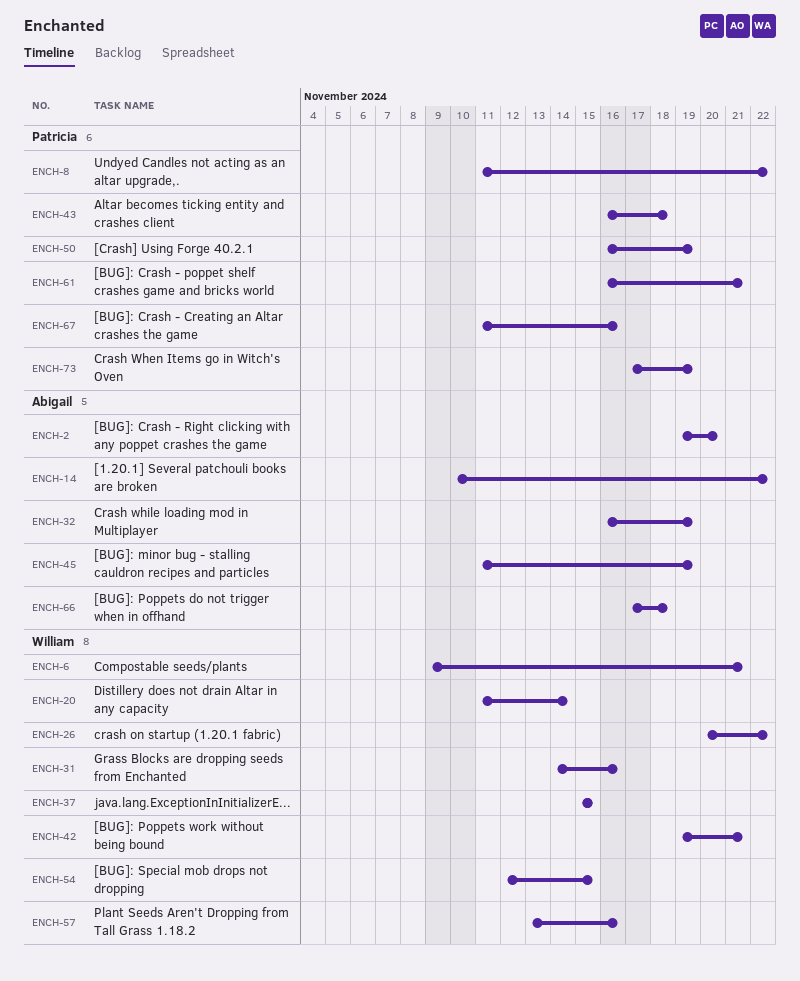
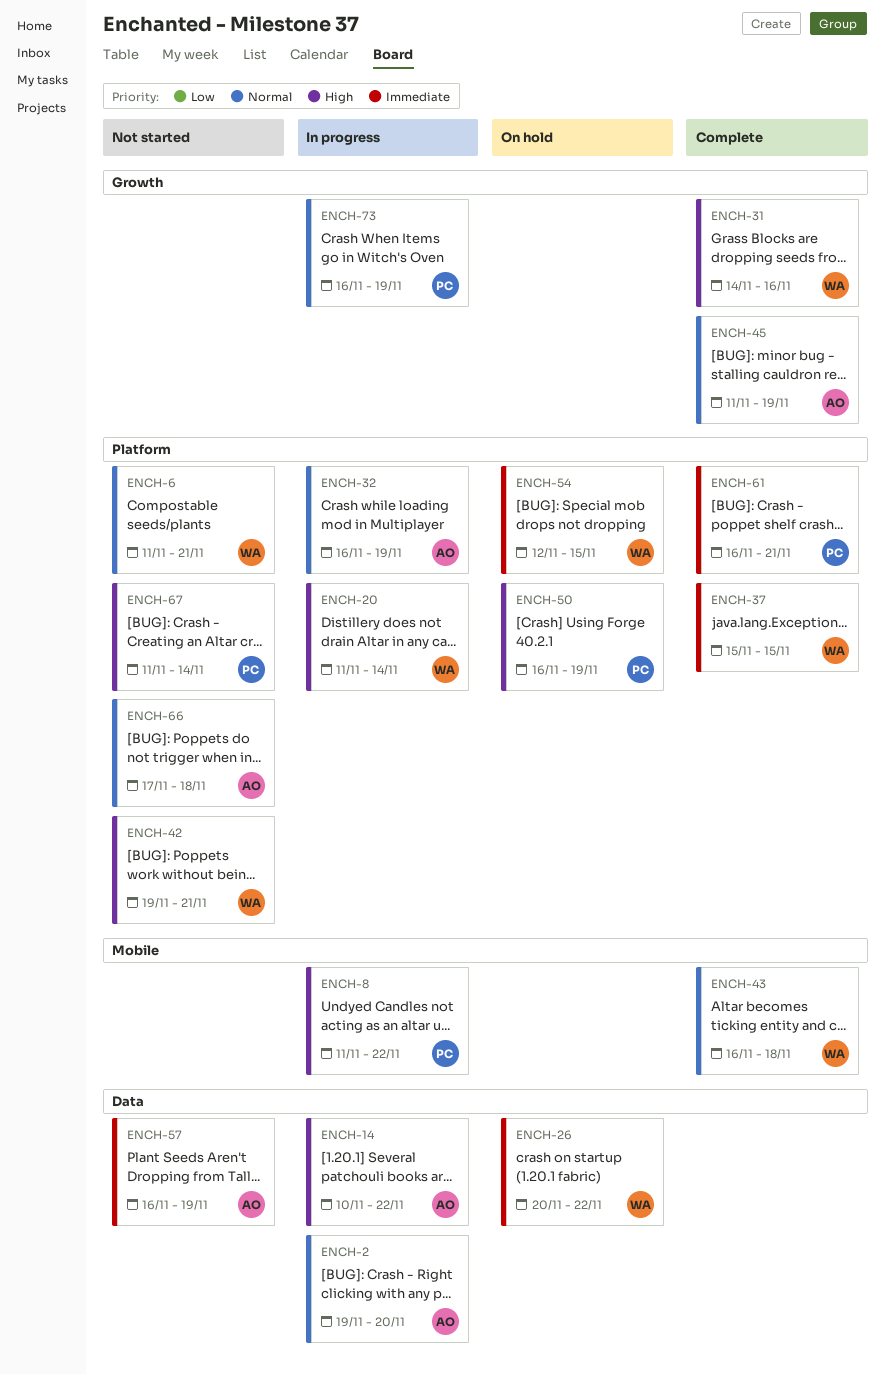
ENCH-6, start: Nov 9 -> Nov 11
ENCH-43, owner: Patricia -> William
ENCH-57, owner: William -> Abigail
ENCH-57, start: Nov 13 -> Nov 16
ENCH-57, due: Nov 16 -> Nov 19
ENCH-67, due: Nov 16 -> Nov 14
ENCH-73, start: Nov 17 -> Nov 16

